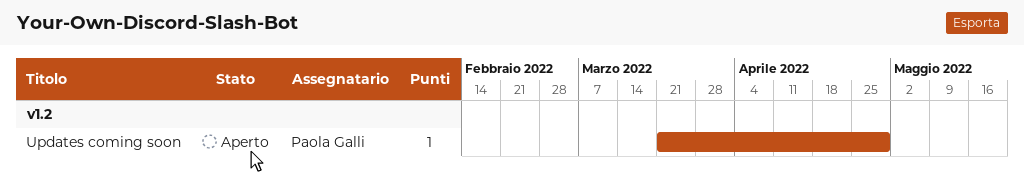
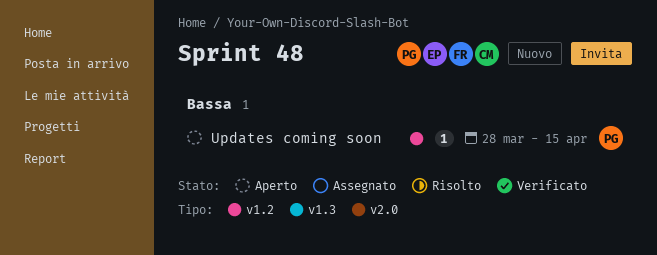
Updates coming soon, start: Mar 21 -> Mar 28
Updates coming soon, due: Apr 29 -> Apr 15

